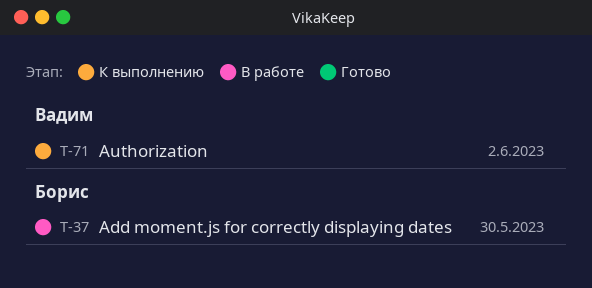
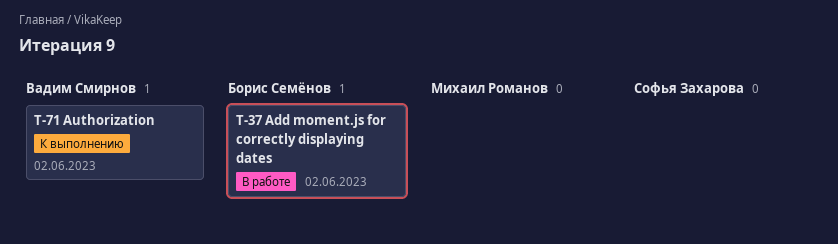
T-37, due: May 30 -> Jun 2

